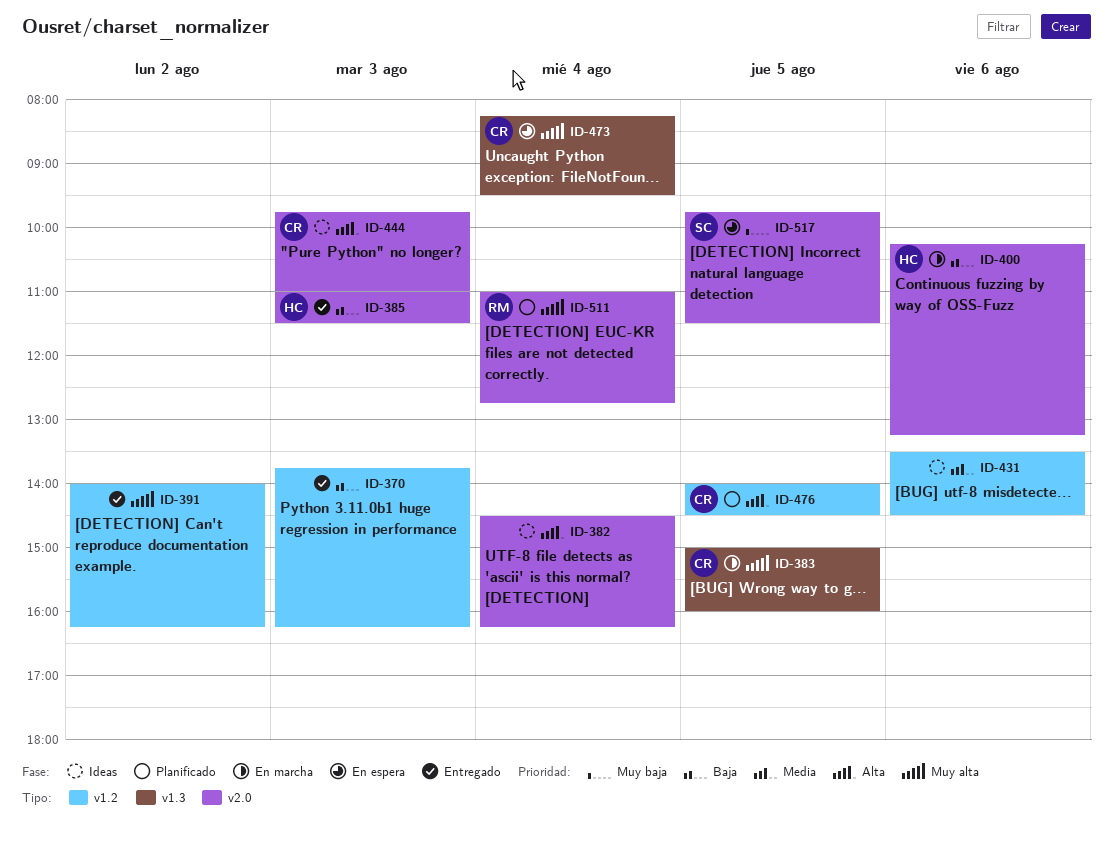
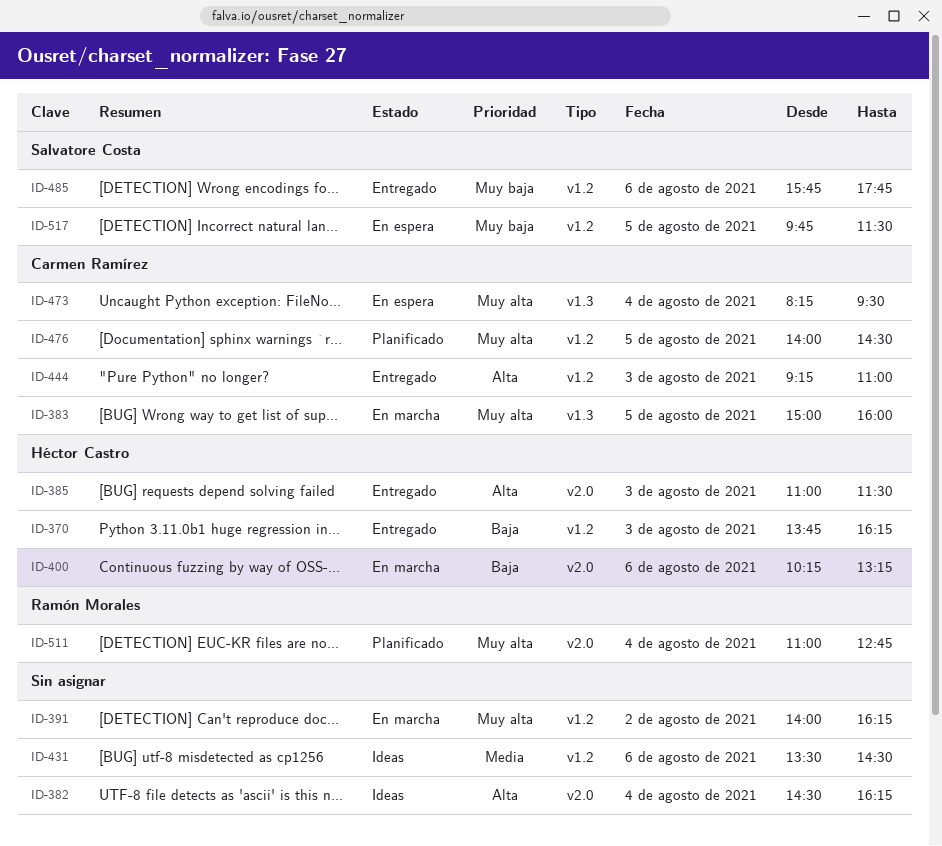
ID-370, owner: none -> Héctor Castro
ID-385, priority: Baja -> Alta
ID-391, status: Entregado -> En marcha
ID-444, status: Ideas -> Entregado
ID-444, label: v2.0 -> v1.2
ID-444, begins: 09:45 -> 09:15
ID-476, priority: Alta -> Muy alta
ID-485: none -> present
ID-517, label: v2.0 -> v1.2

